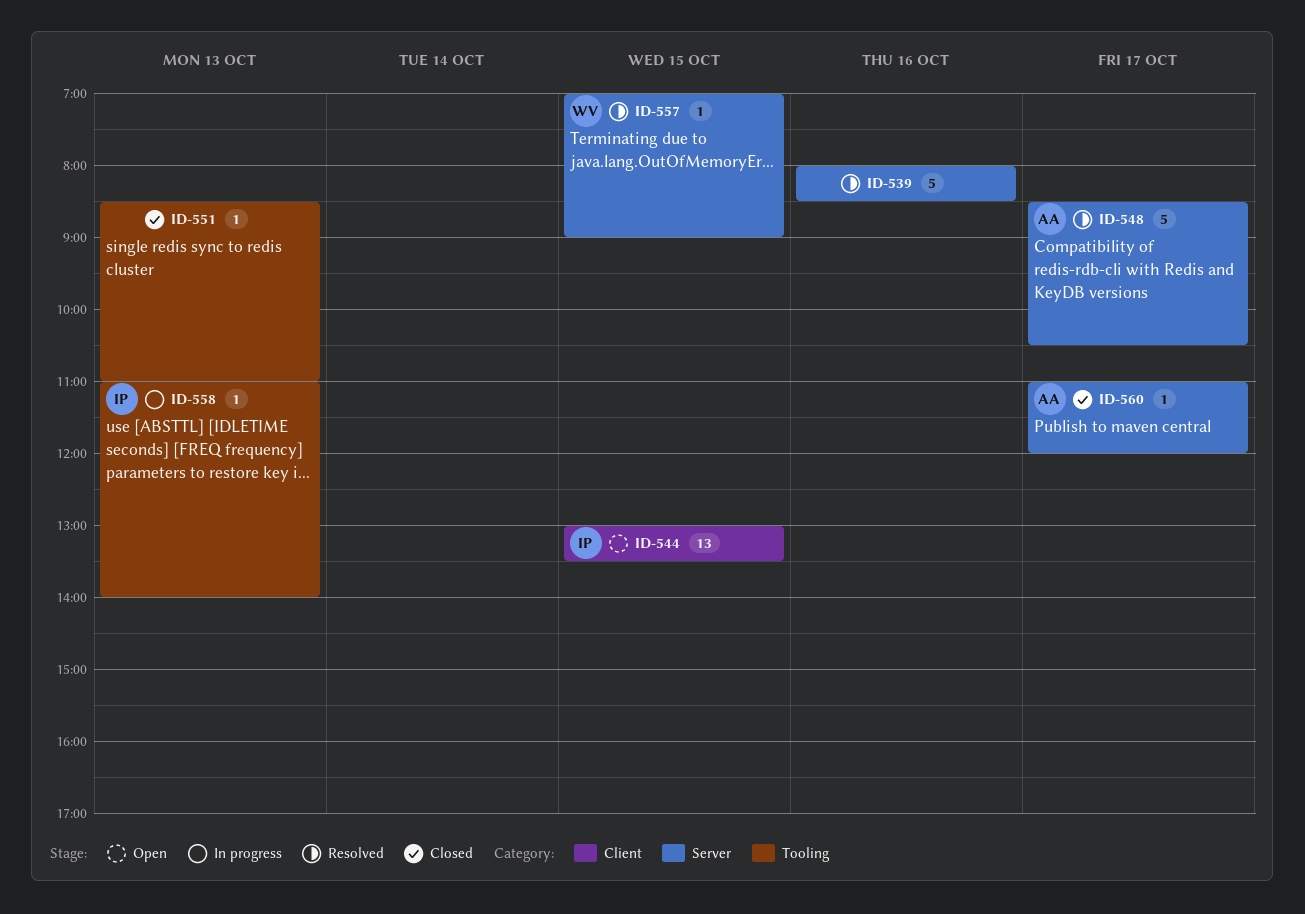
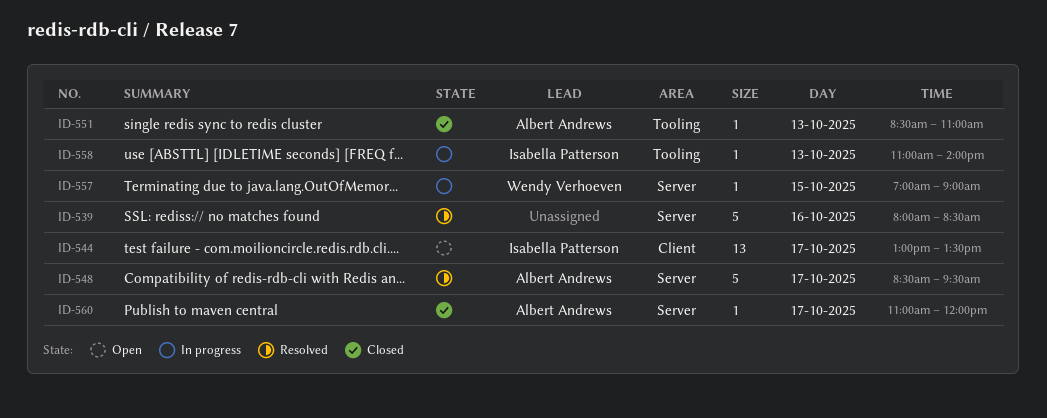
ID-544, day: Oct 15 -> Oct 17
ID-548, ends: 10:30 -> 09:30
ID-551, owner: none -> Albert Andrews
ID-557, status: Resolved -> In progress

